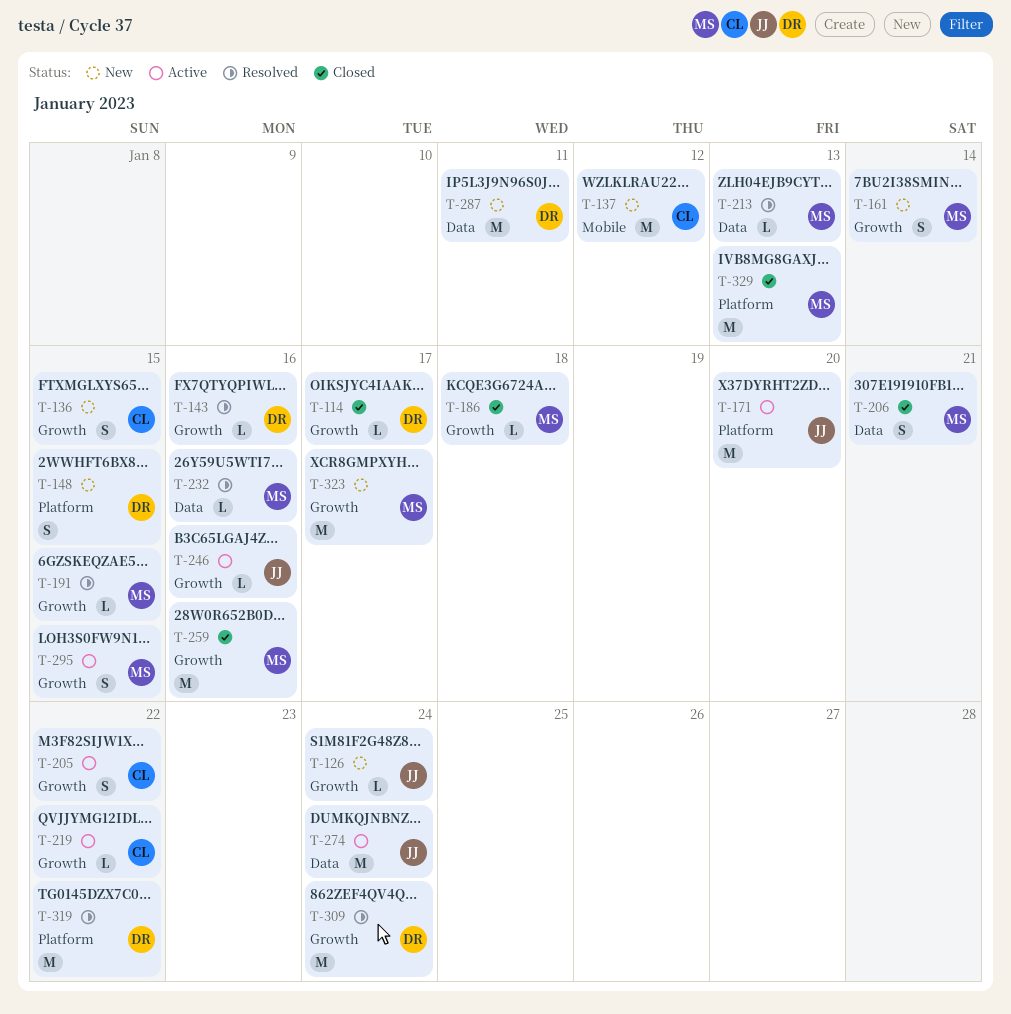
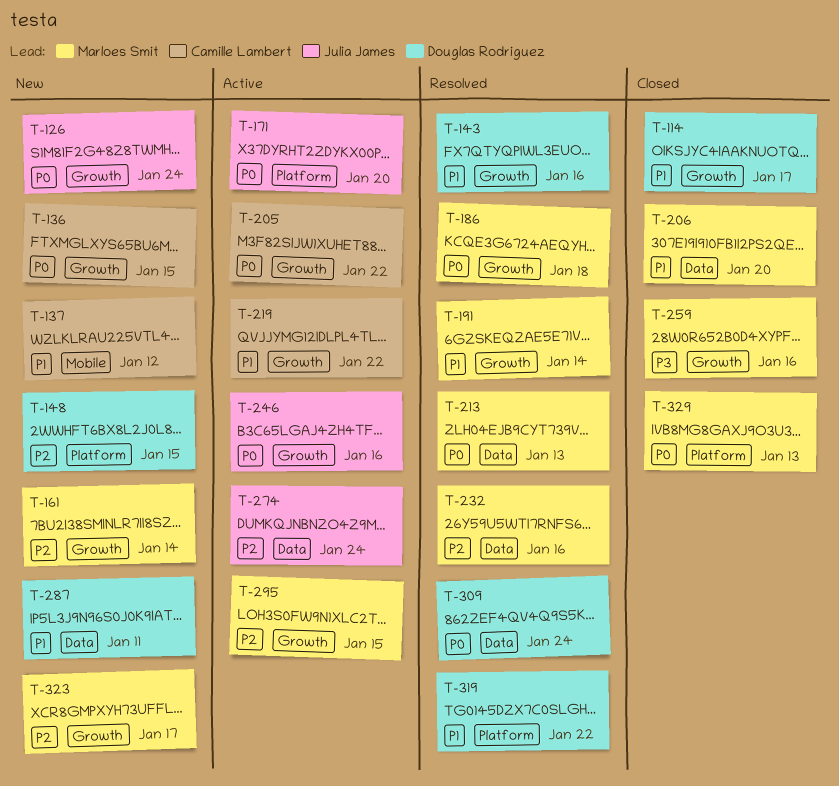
T-186, status: Closed -> Resolved
T-191, due: Jan 15 -> Jan 14
T-206, due: Jan 21 -> Jan 20
T-309, label: Growth -> Data

